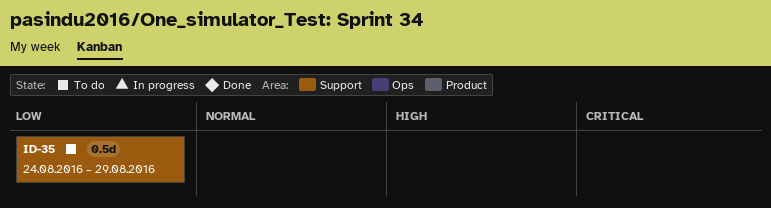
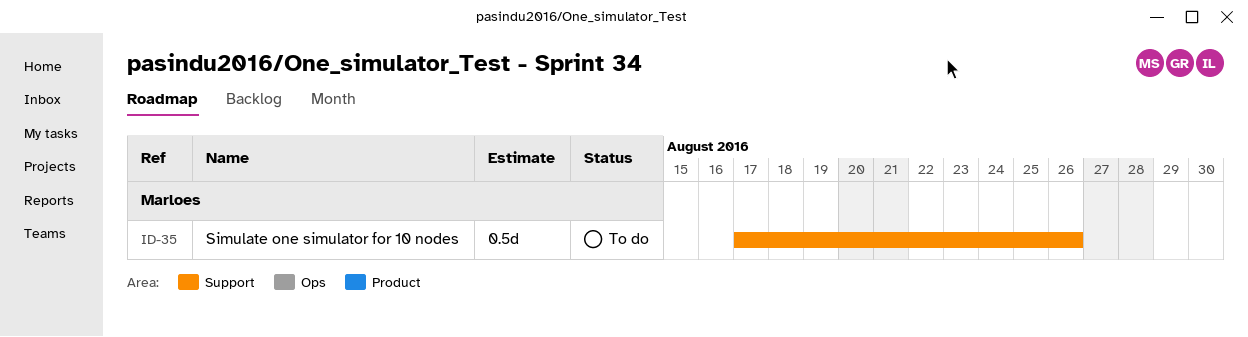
ID-35, start: Aug 24 -> Aug 17
ID-35, due: Aug 29 -> Aug 26

